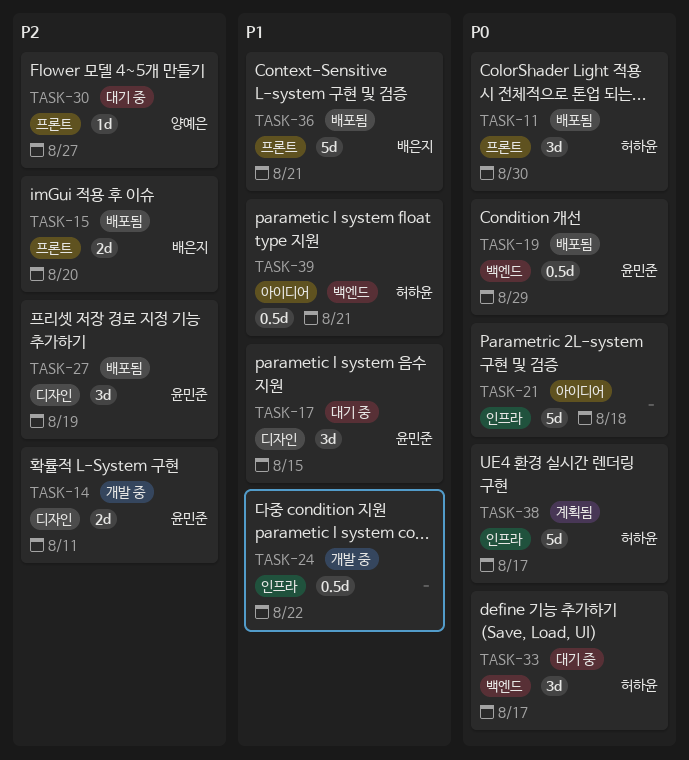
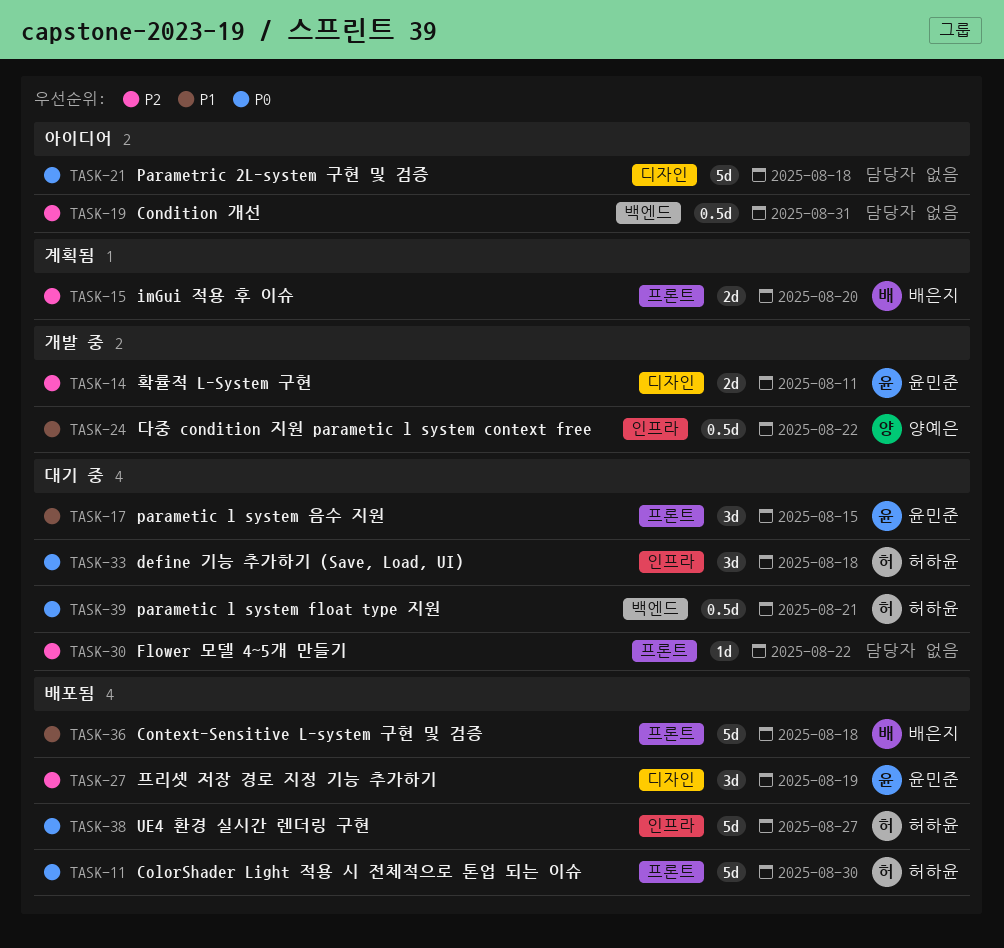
TASK-11, estimate: 3d -> 5d
TASK-15, status: 배포됨 -> 계획됨
TASK-17, label: 디자인 -> 프론트
TASK-19, status: 배포됨 -> 아이디어
TASK-19, owner: 윤민준 -> none
TASK-19, priority: P0 -> P2
TASK-19, due: Aug 29 -> Aug 31
TASK-21, label: 인프라 -> 디자인
TASK-24, owner: none -> 양예은
TASK-30, owner: 양예은 -> none
TASK-30, due: Aug 27 -> Aug 22
TASK-33, label: 백엔드 -> 인프라
TASK-33, due: Aug 17 -> Aug 18
TASK-36, due: Aug 21 -> Aug 18
TASK-38, status: 계획됨 -> 배포됨
TASK-38, due: Aug 17 -> Aug 27
TASK-39, status: 아이디어 -> 대기 중
TASK-39, priority: P1 -> P0

